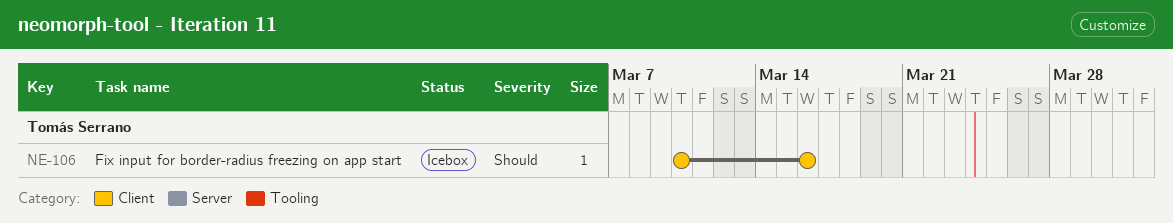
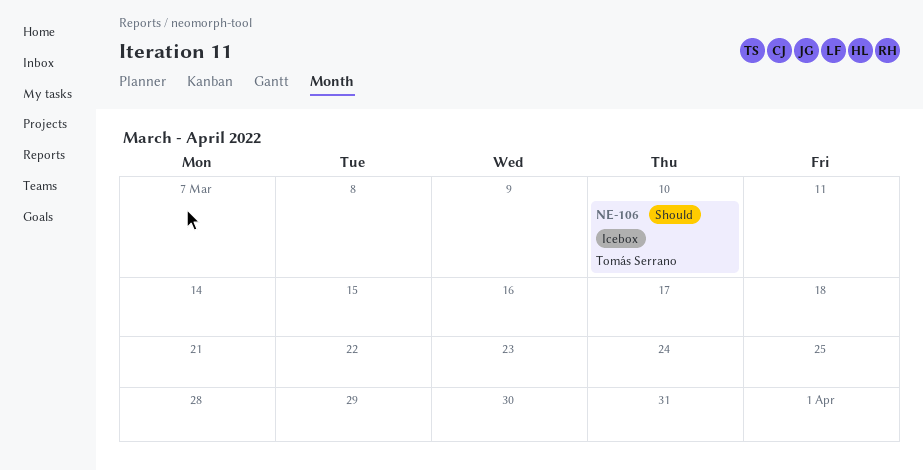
NE-106, due: Mar 16 -> Mar 10

